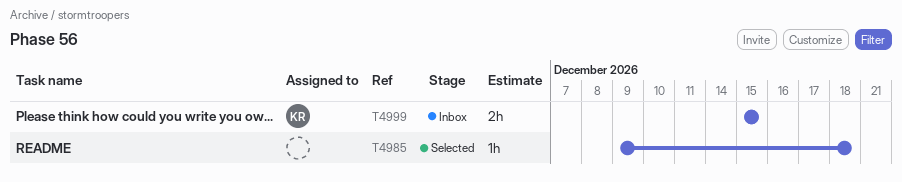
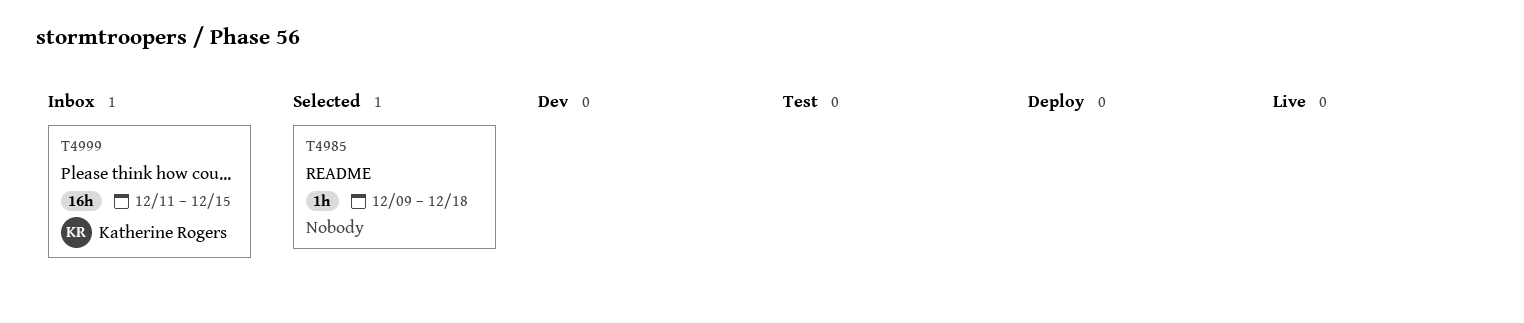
T4999, estimate: 2h -> 16h
T4999, start: Dec 15 -> Dec 11

